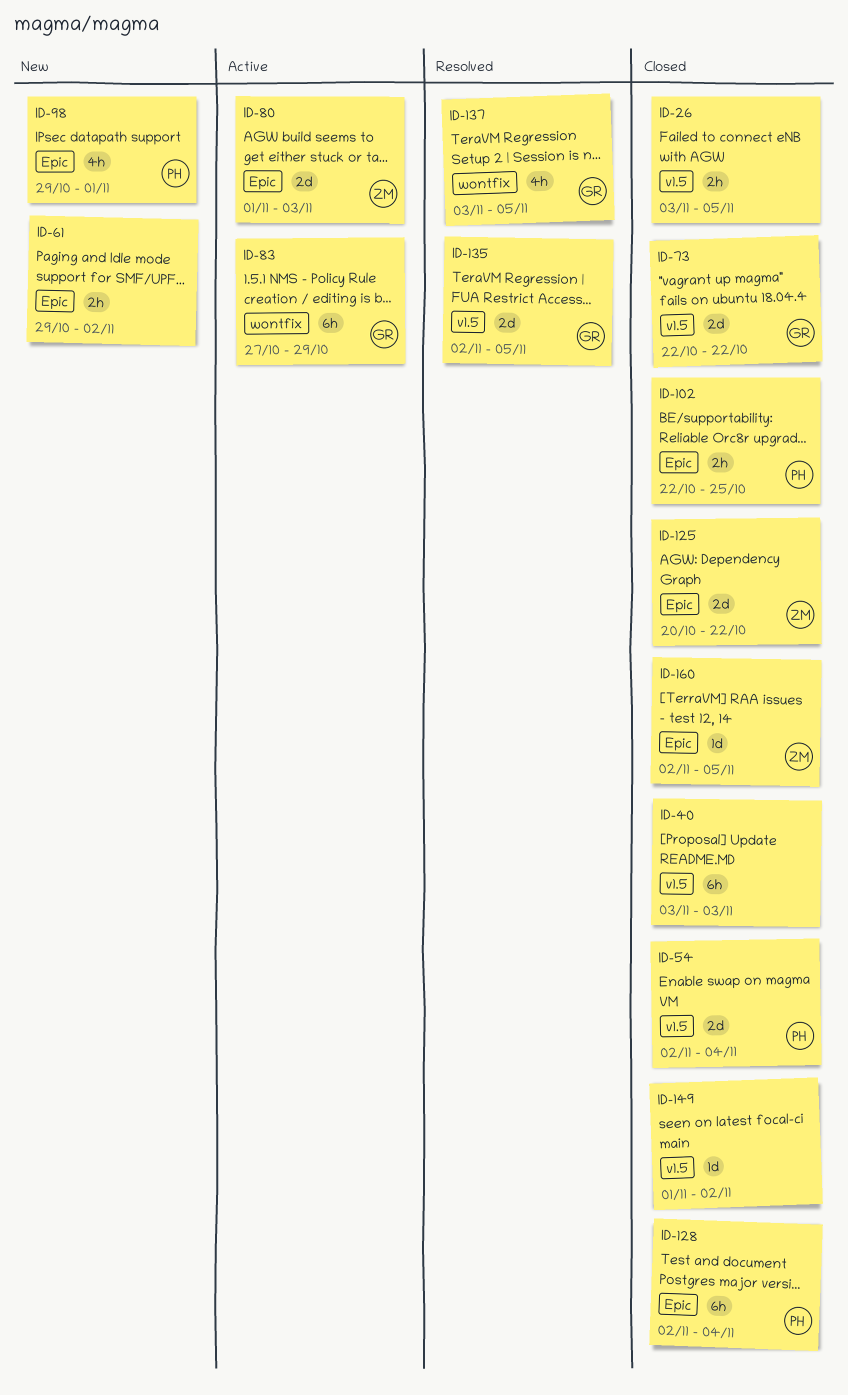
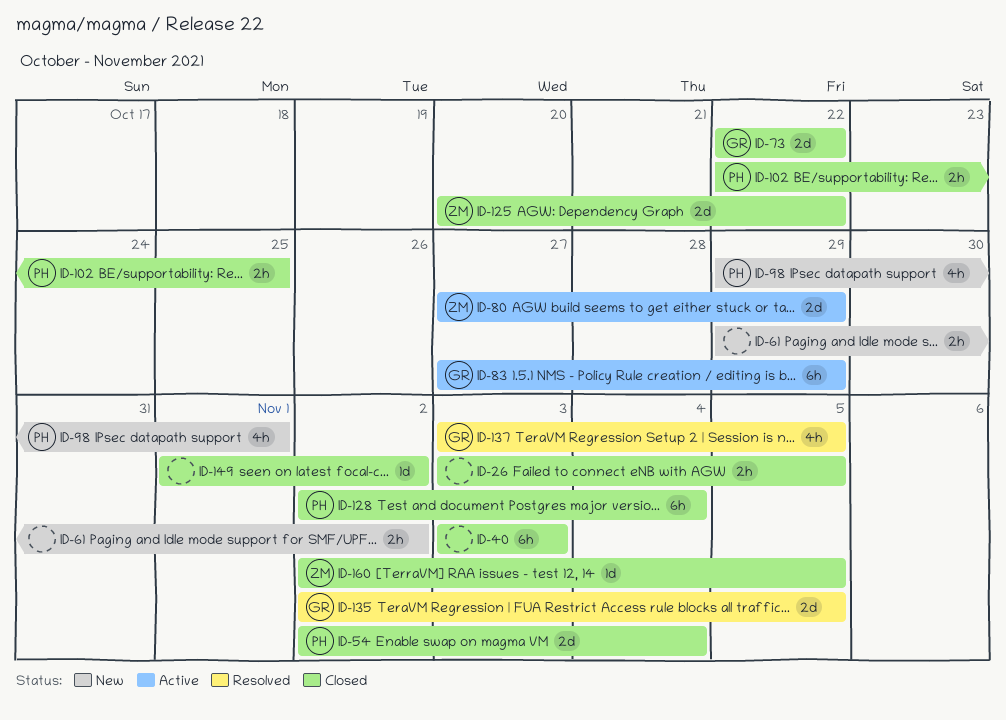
ID-80, start: Nov 1 -> Oct 27
ID-80, due: Nov 3 -> Oct 29

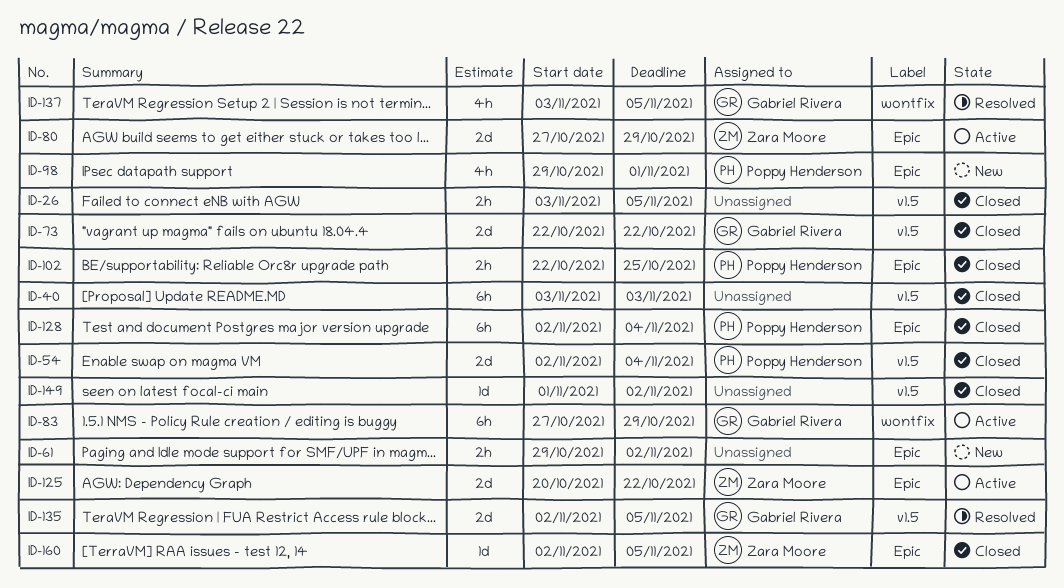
ID-125, status: Closed -> Active

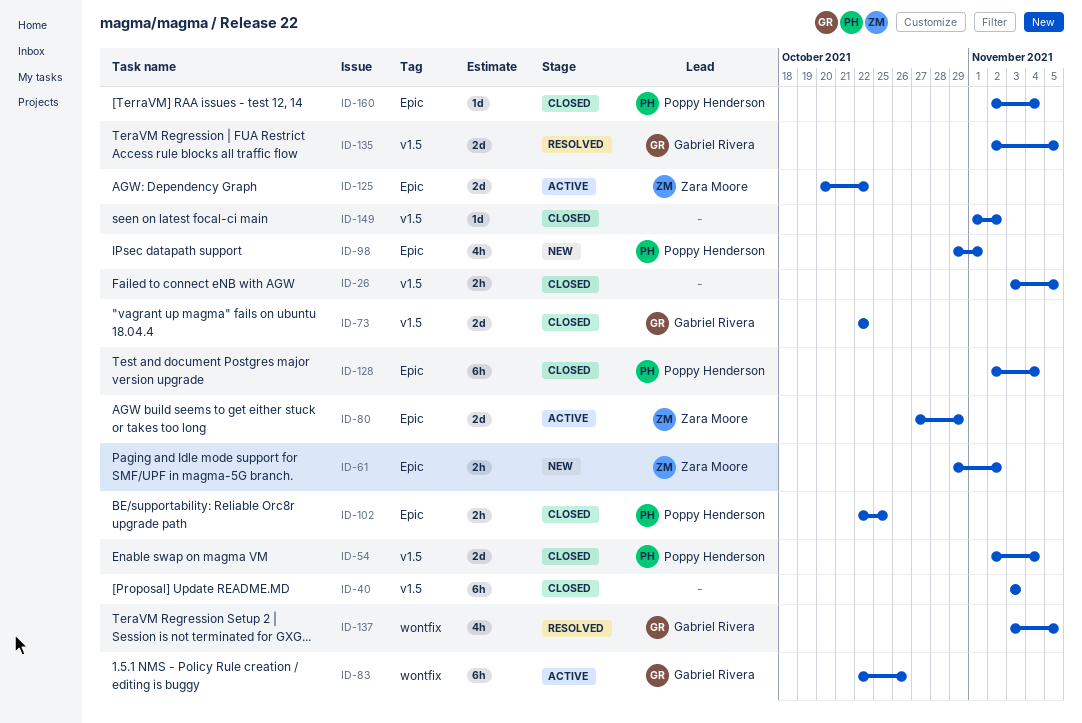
ID-61, owner: none -> Zara Moore
ID-83, start: Oct 27 -> Oct 22
ID-83, due: Oct 29 -> Oct 26
ID-160, owner: Zara Moore -> Poppy Henderson
ID-160, due: Nov 5 -> Nov 4

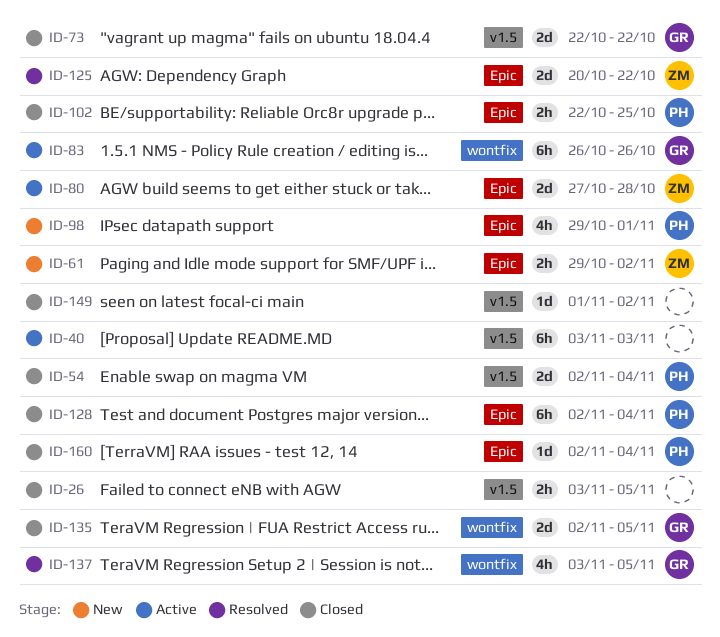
ID-40, status: Closed -> Active
ID-80, due: Oct 29 -> Oct 28
ID-83, start: Oct 22 -> Oct 26
ID-125, status: Active -> Resolved
ID-135, status: Resolved -> Closed
ID-135, label: v1.5 -> wontfix

